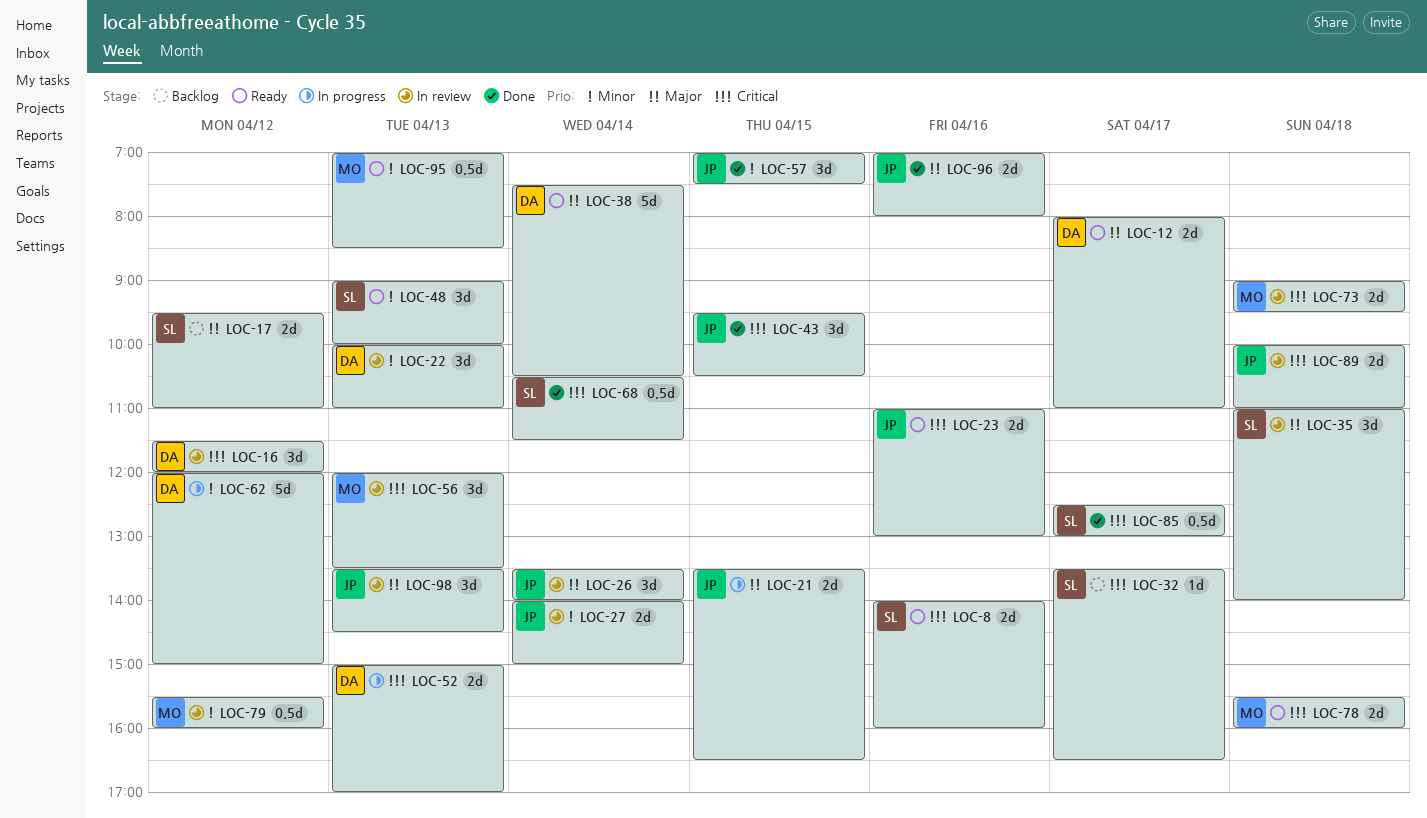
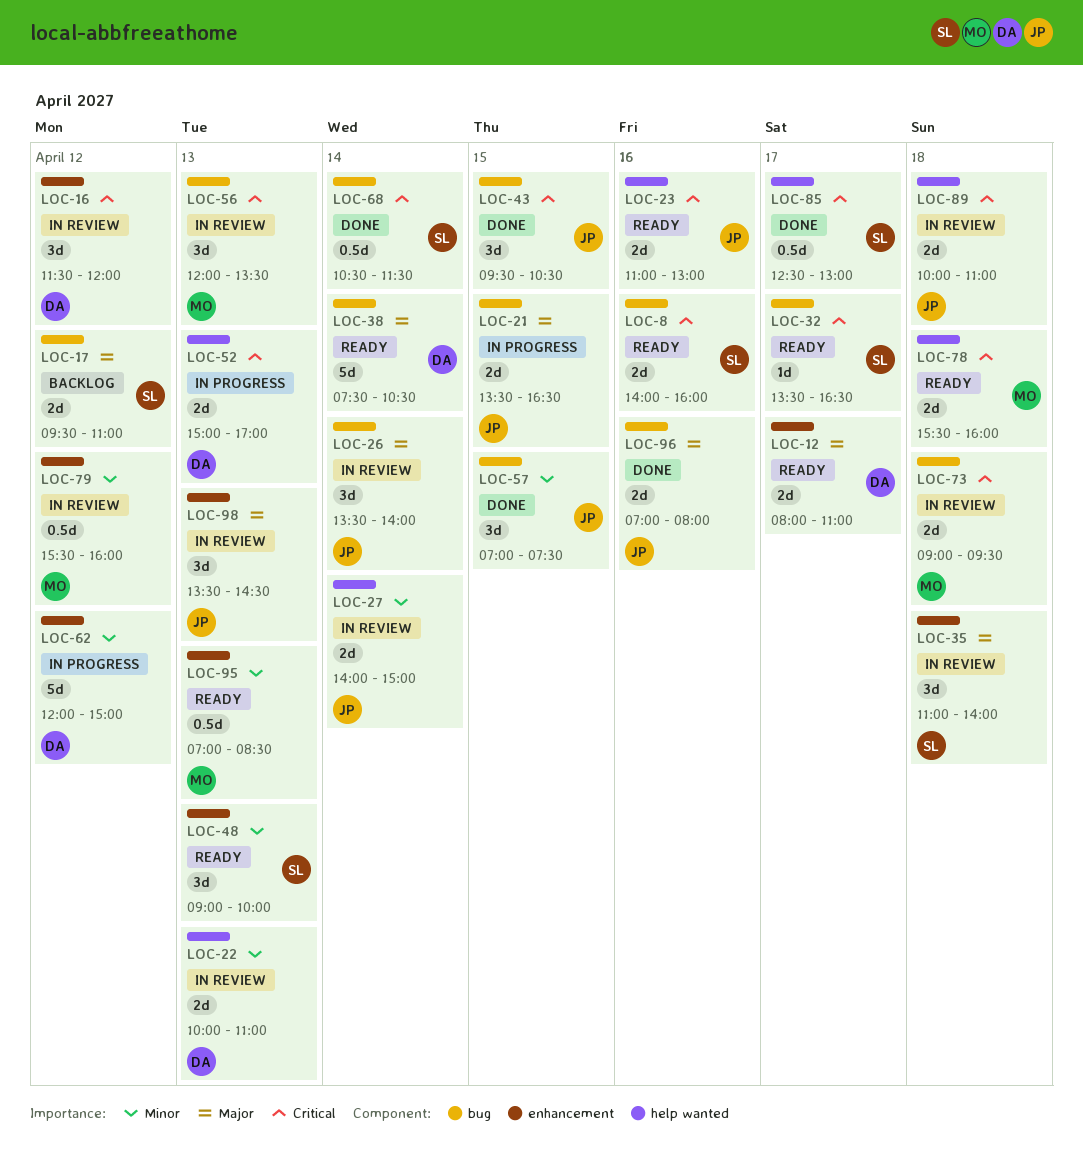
LOC-22, estimate: 3d -> 2d
LOC-32, status: Backlog -> Ready

